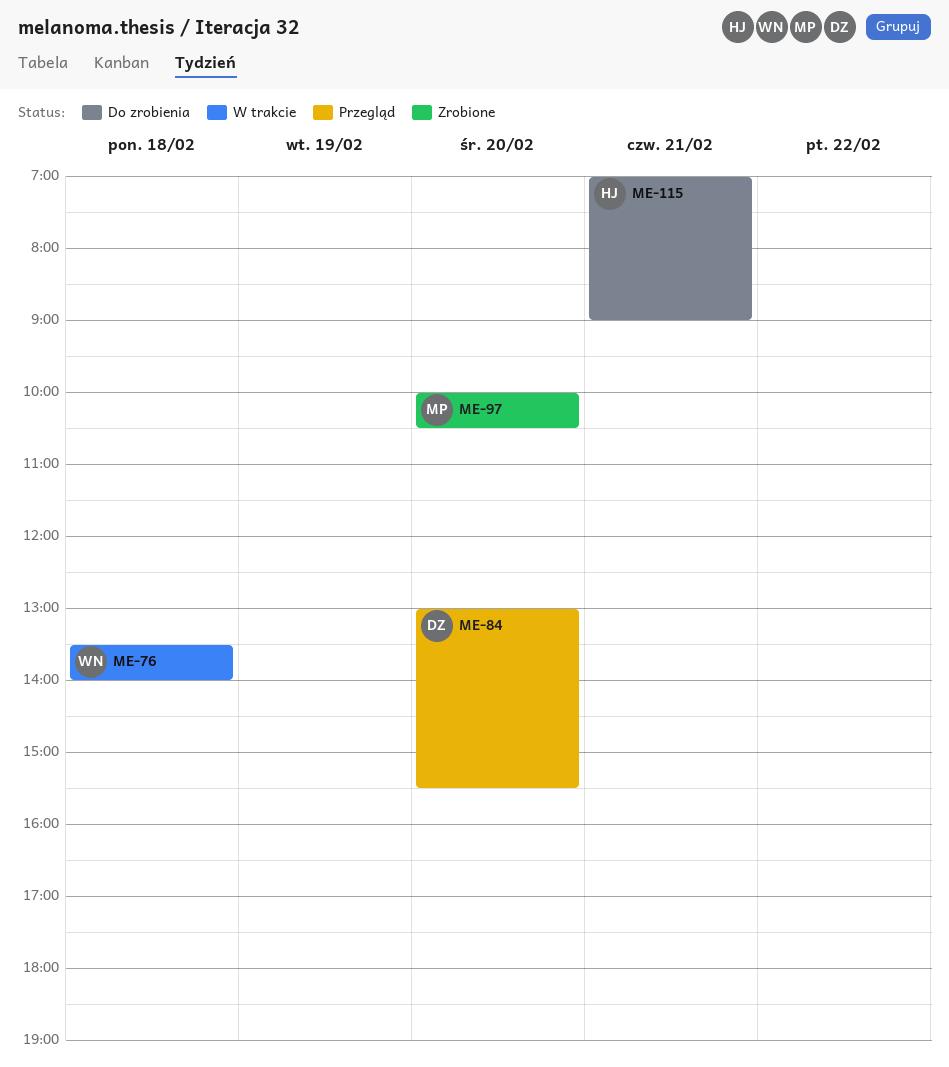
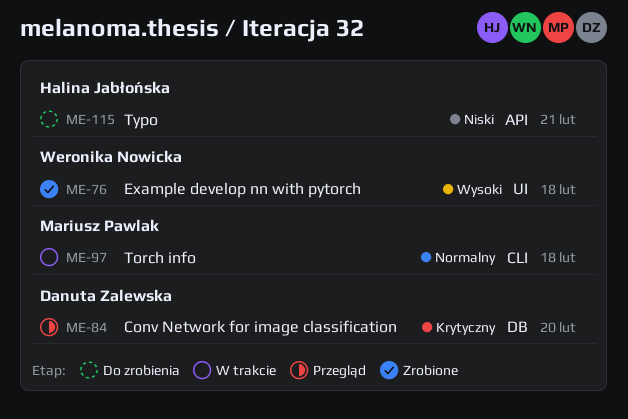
ME-76, status: W trakcie -> Zrobione
ME-97, status: Zrobione -> W trakcie
ME-97, day: Feb 20 -> Feb 18

